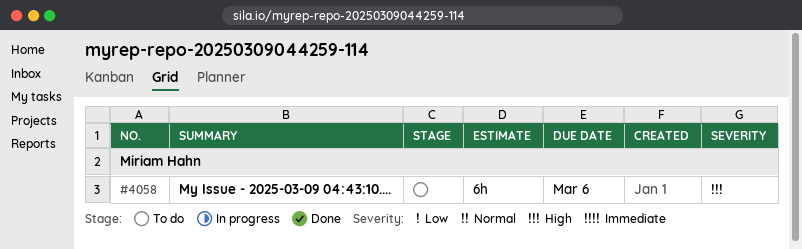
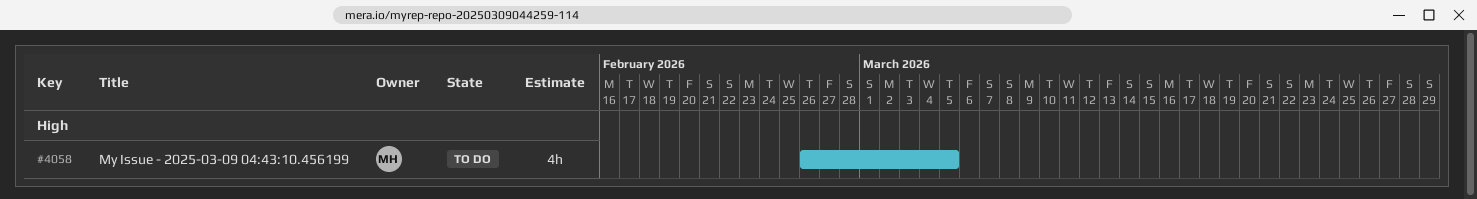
#4058, estimate: 6h -> 4h
#4058, due: Mar 6 -> Mar 5

